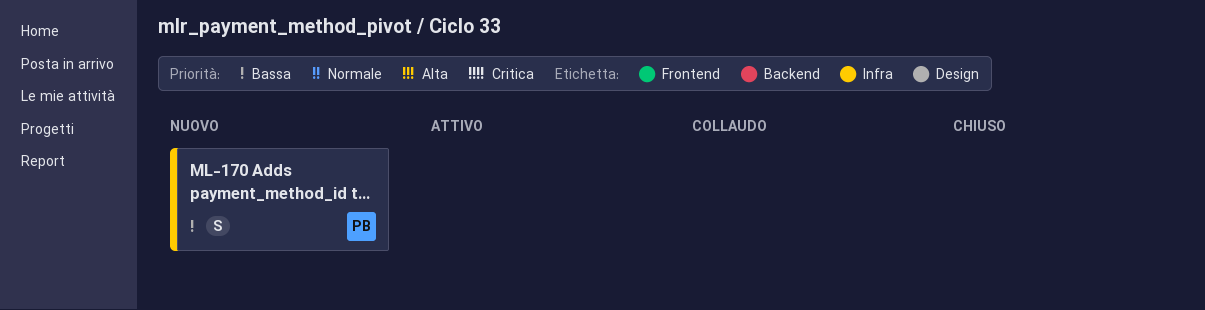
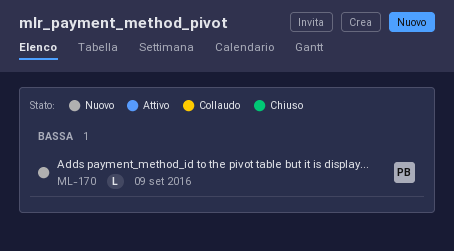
ML-170, estimate: S -> L

